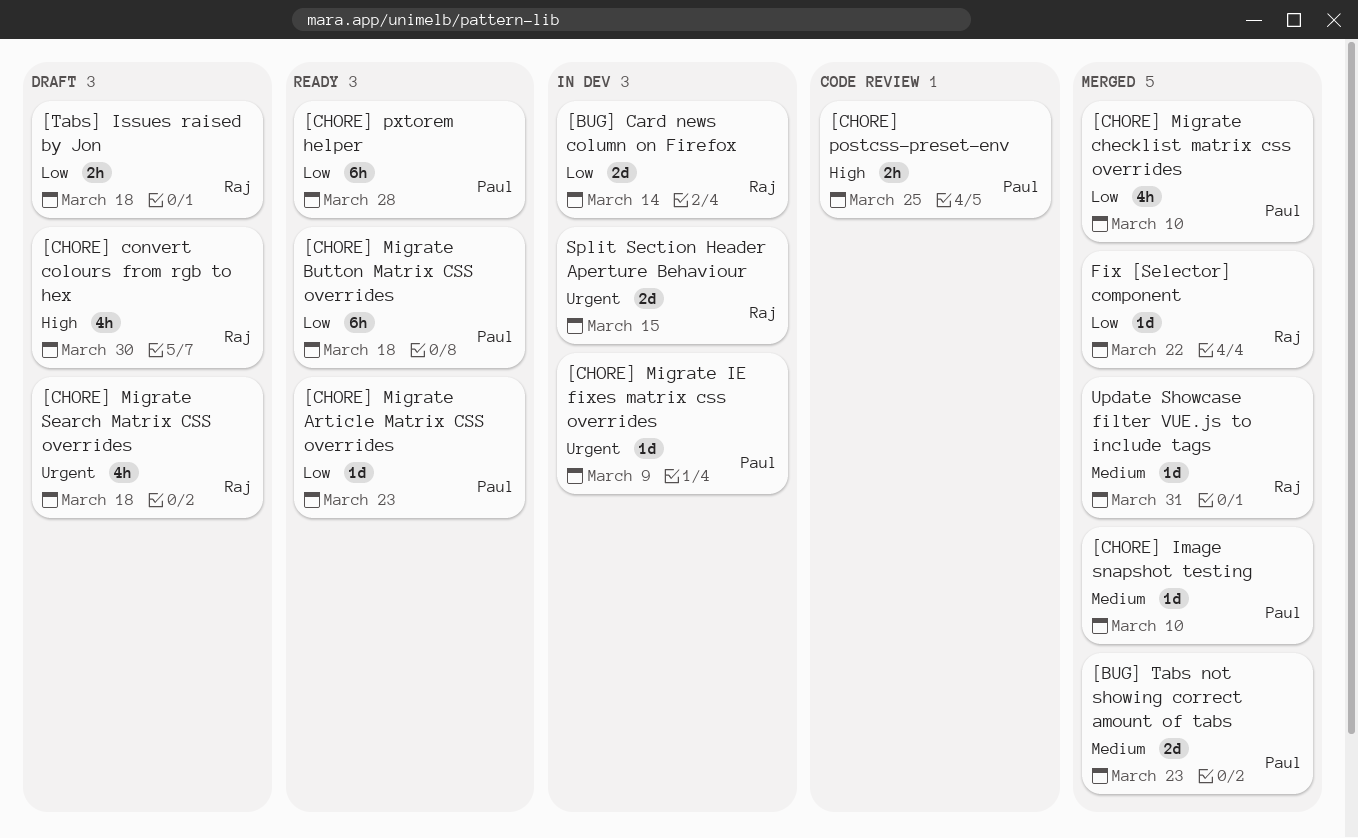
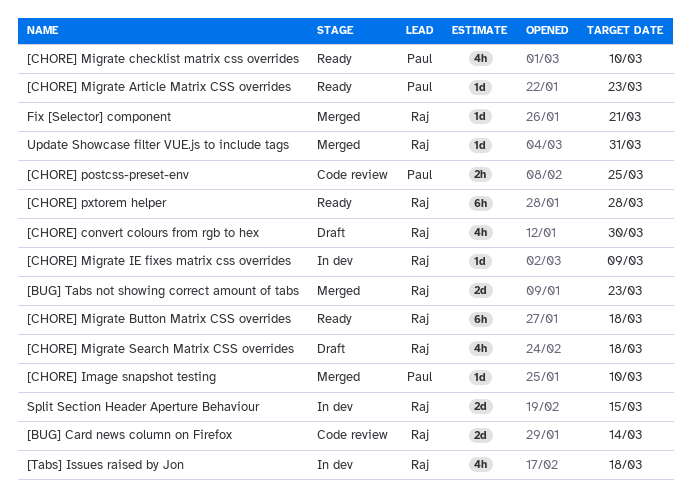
[BUG] Card news column on Firefox, status: In dev -> Code review
[BUG] Tabs not showing correct amount of tabs, owner: Paul -> Raj
[CHORE] Migrate Button Matrix CSS overrides, owner: Paul -> Raj
[CHORE] Migrate checklist matrix css overrides, status: Merged -> Ready
[CHORE] Migrate IE fixes matrix css overrides, owner: Paul -> Raj
[CHORE] pxtorem helper, owner: Paul -> Raj
[Tabs] Issues raised by Jon, status: Draft -> In dev
[Tabs] Issues raised by Jon, estimate: 2h -> 4h
Fix [Selector] component, due: Mar 22 -> Mar 21

